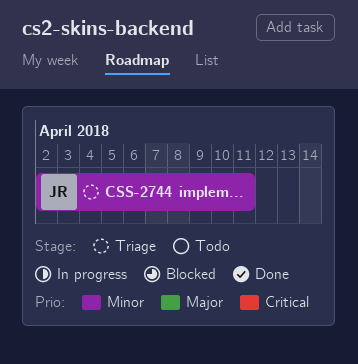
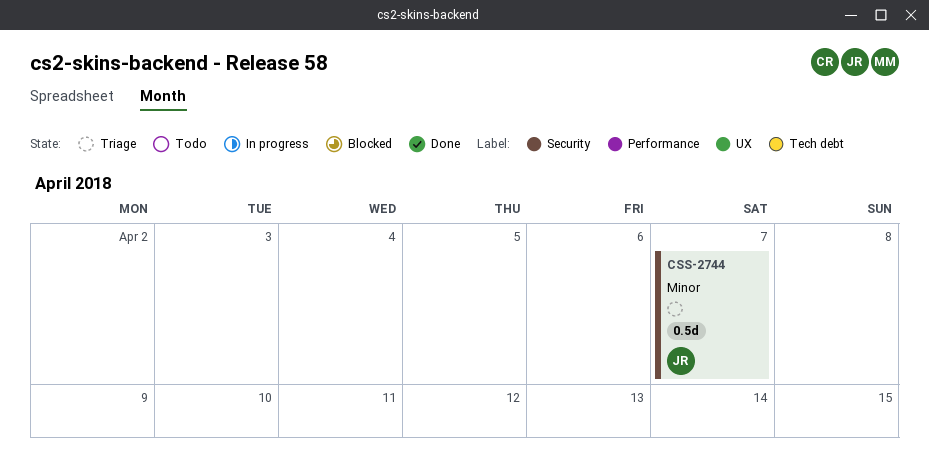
CSS-2744, due: Apr 11 -> Apr 7

